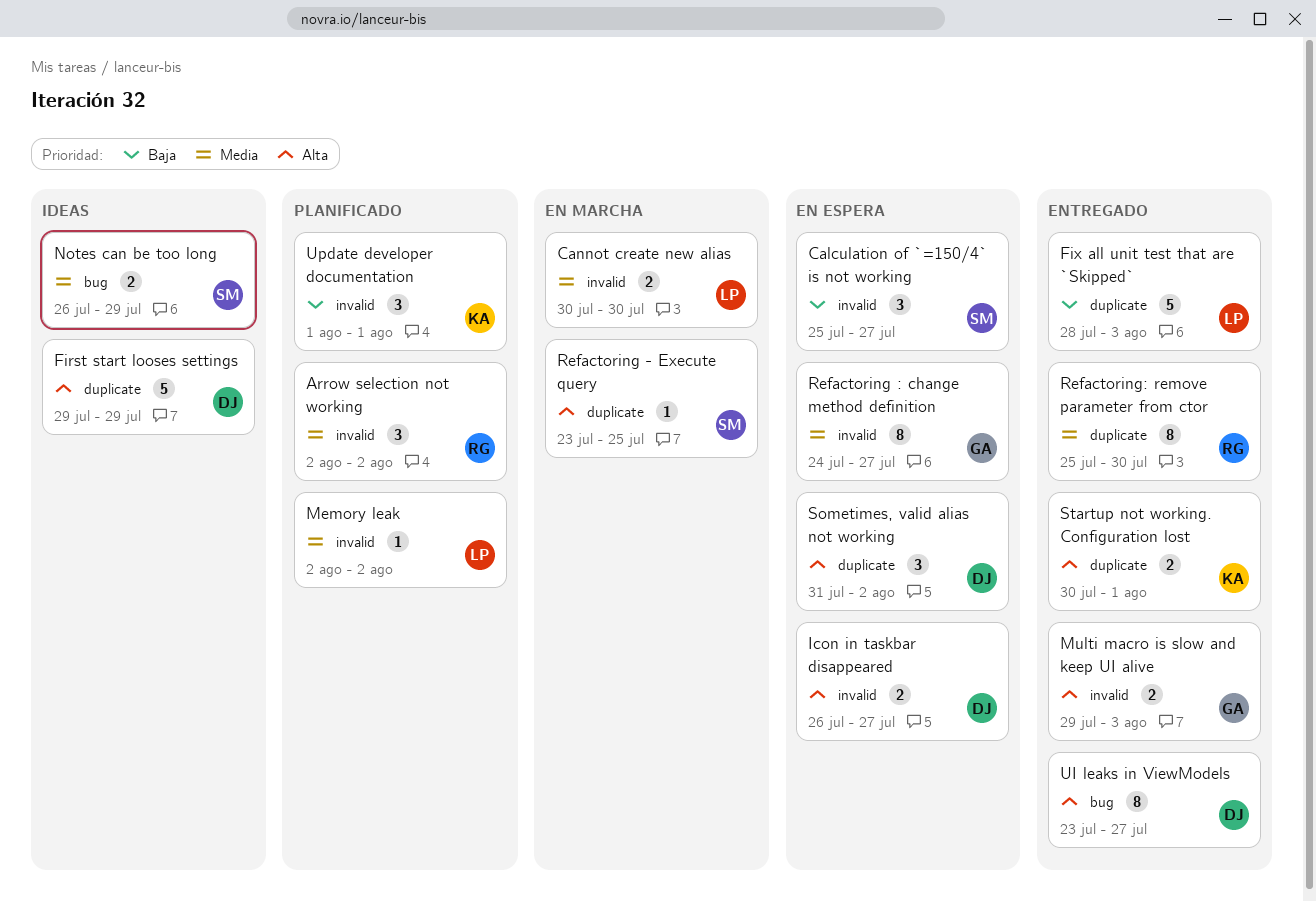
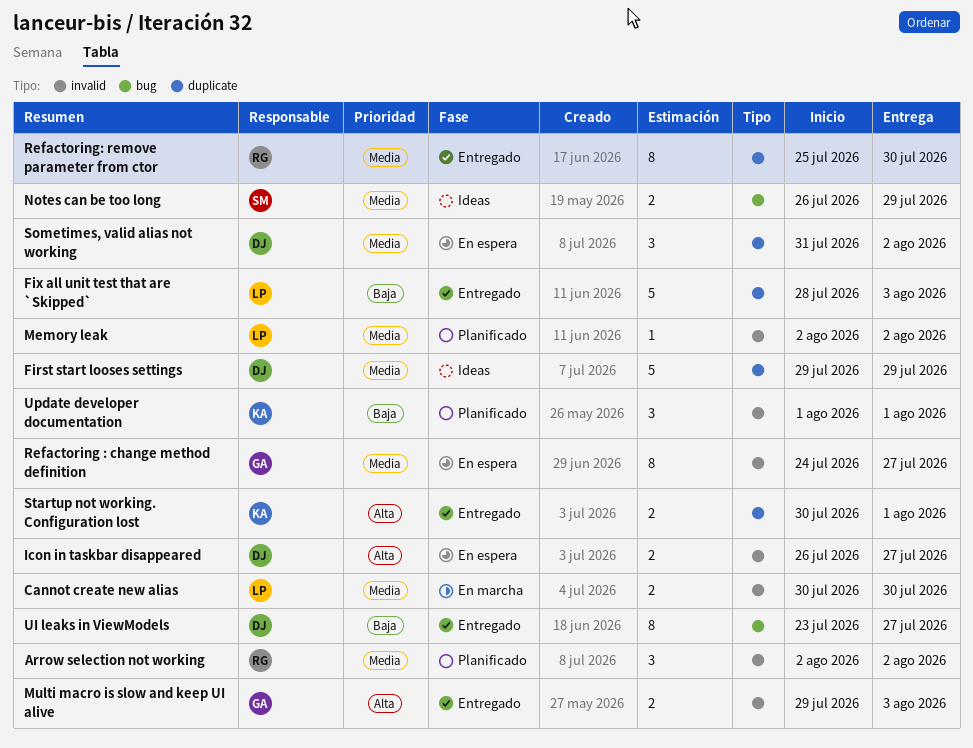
Calculation of `=150/4` is not working: present -> none
First start looses settings, priority: Alta -> Media
Refactoring - Execute query: present -> none
Sometimes, valid alias not working, priority: Alta -> Media
UI leaks in ViewModels, priority: Alta -> Baja

